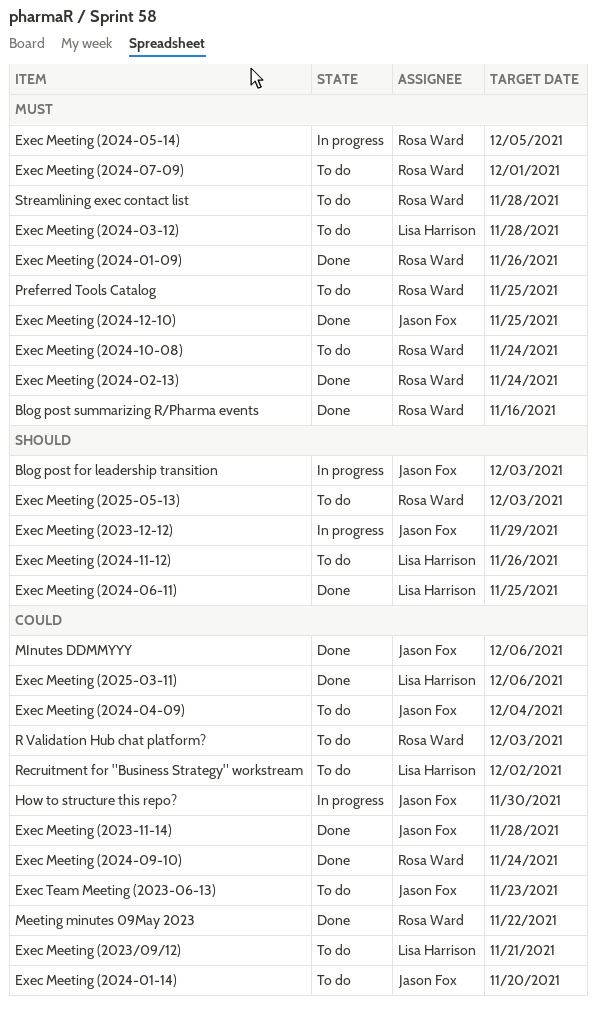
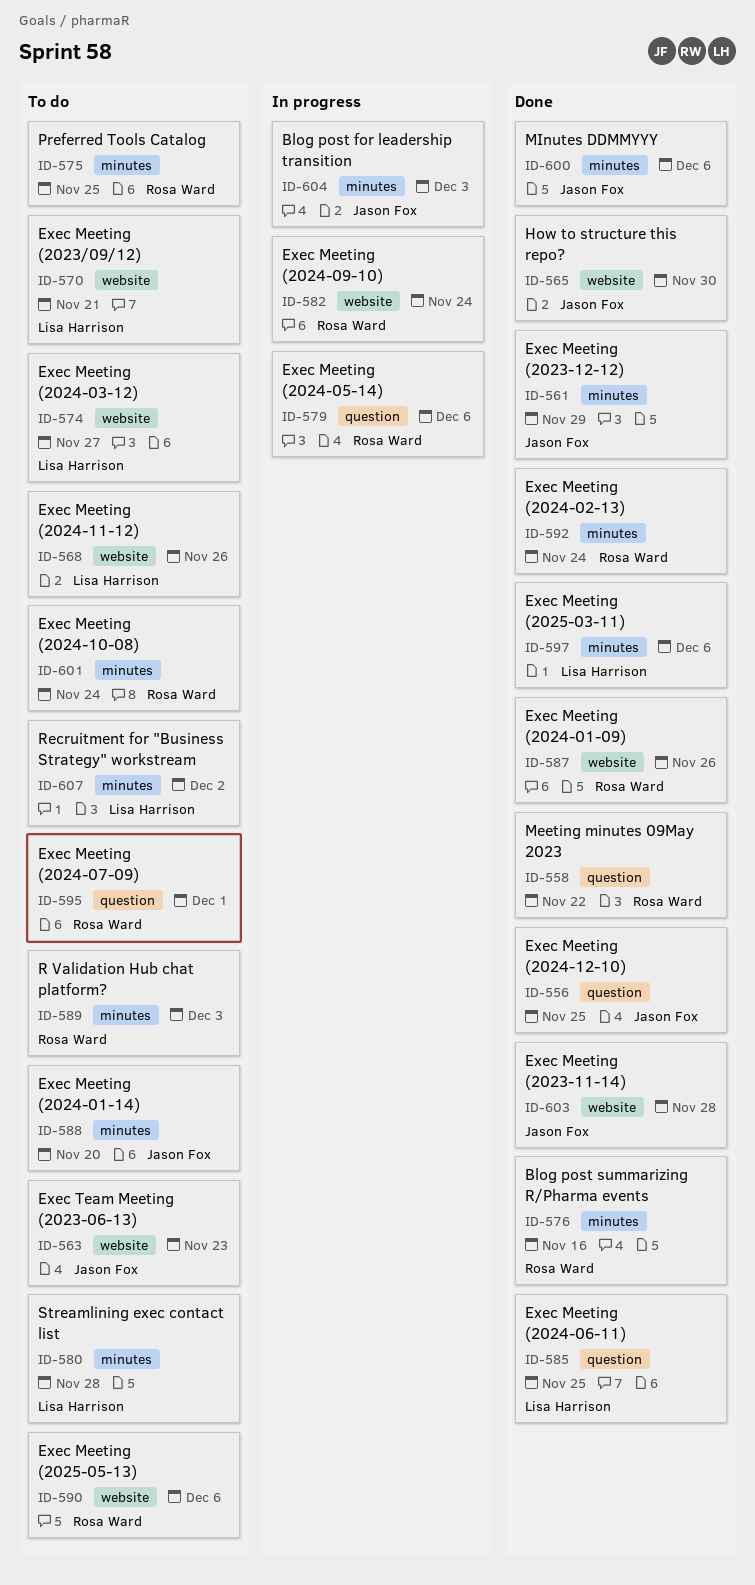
Exec Meeting (2023-12-12), status: In progress -> Done
Exec Meeting (2024-03-12), due: Nov 28 -> Nov 27
Exec Meeting (2024-04-09): present -> none
Exec Meeting (2024-05-14), due: Dec 5 -> Dec 6
Exec Meeting (2024-09-10), status: Done -> In progress
Exec Meeting (2025-05-13), due: Dec 3 -> Dec 6
How to structure this repo?, status: In progress -> Done
Streamlining exec contact list, owner: Rosa Ward -> Lisa Harrison

